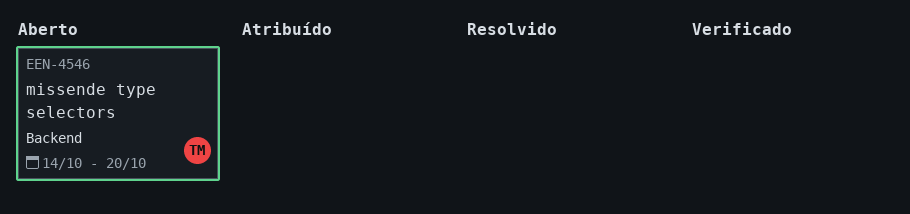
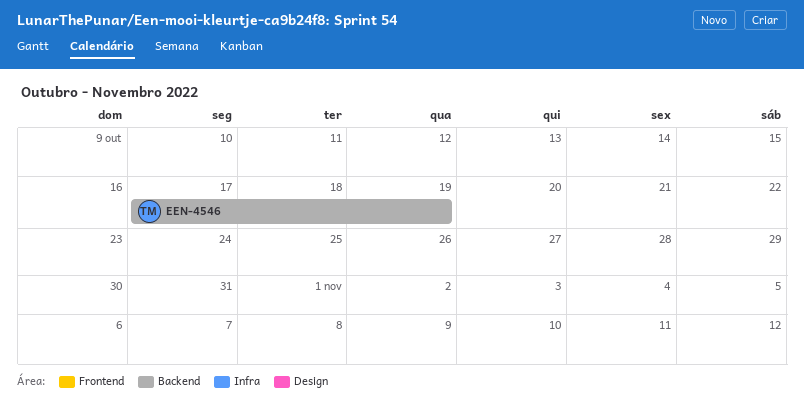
EEN-4546, start: Oct 14 -> Oct 17
EEN-4546, due: Oct 20 -> Oct 19

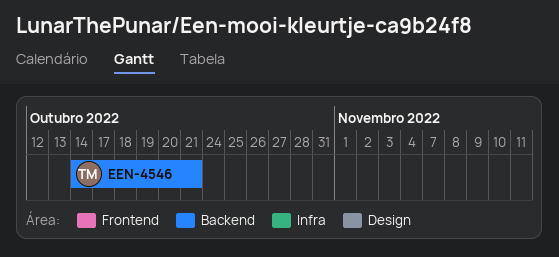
EEN-4546, start: Oct 17 -> Oct 14
EEN-4546, due: Oct 19 -> Oct 21

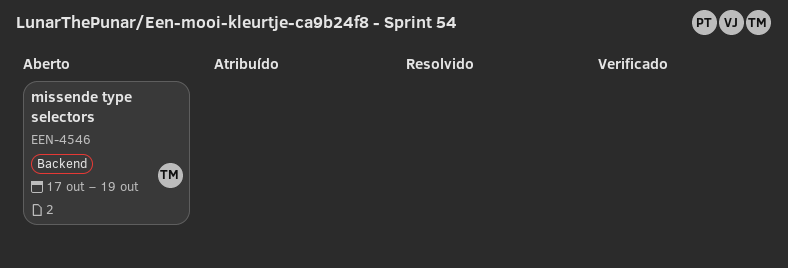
EEN-4546, start: Oct 14 -> Oct 17
EEN-4546, due: Oct 21 -> Oct 19

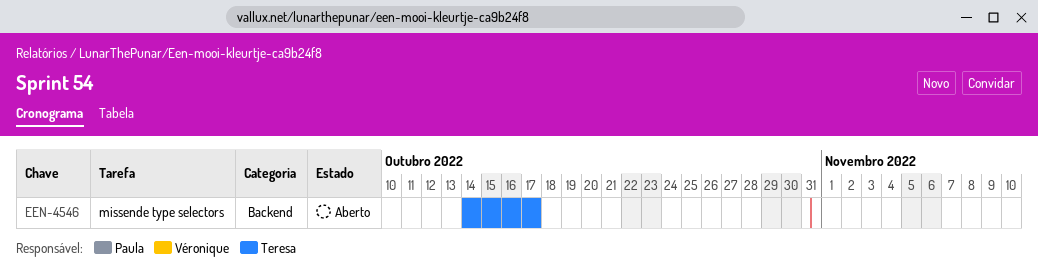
EEN-4546, start: Oct 17 -> Oct 14
EEN-4546, due: Oct 19 -> Oct 17

